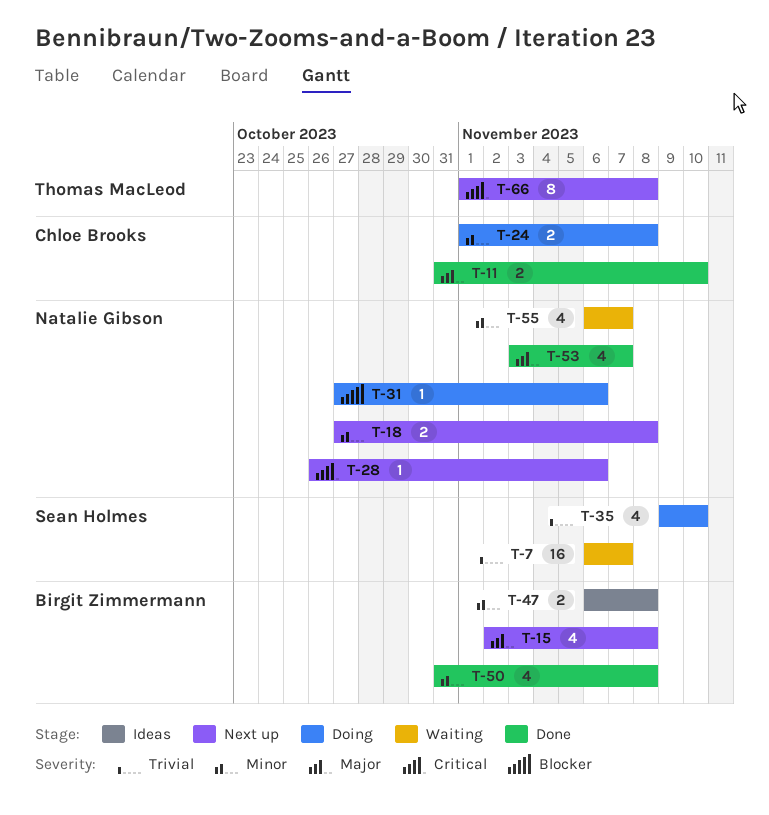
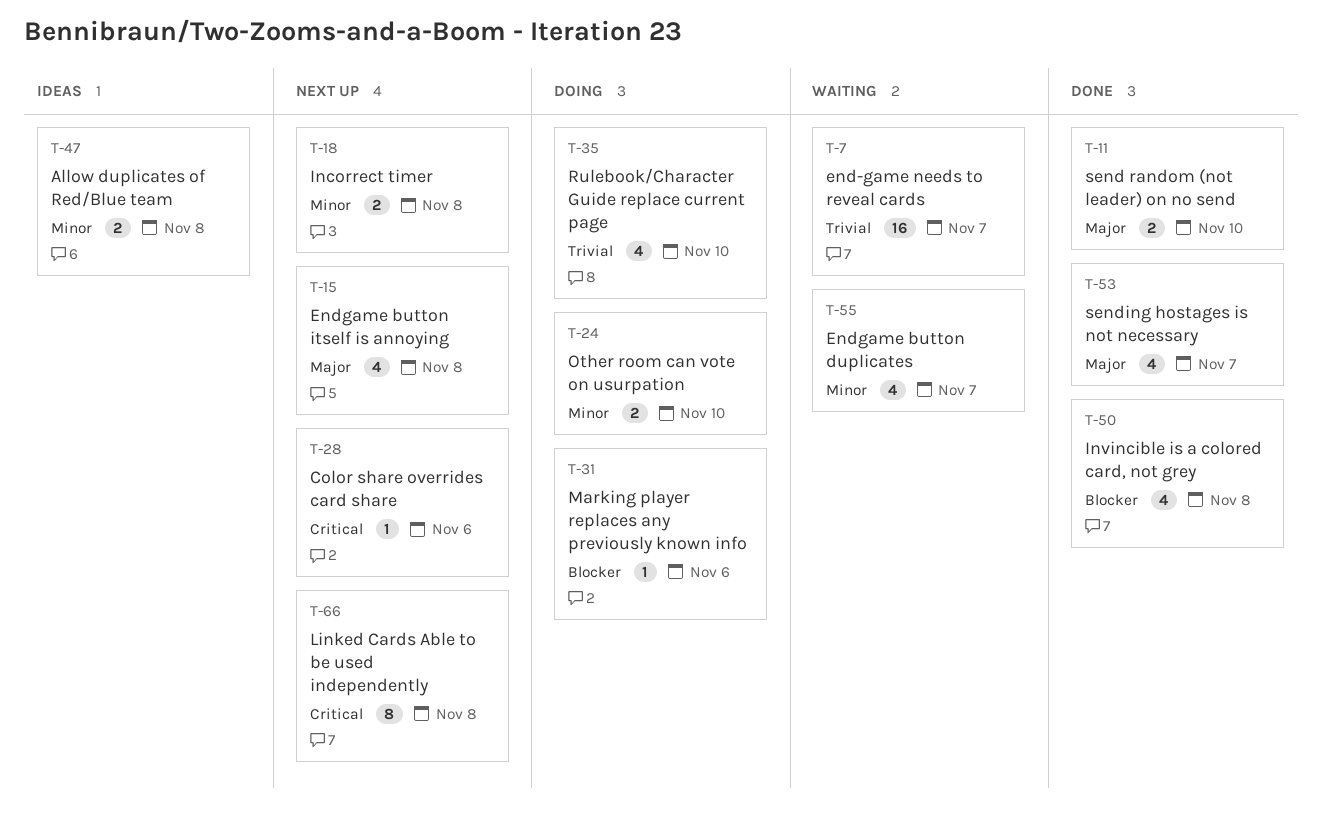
T-24, due: Nov 8 -> Nov 10
T-50, priority: Minor -> Blocker

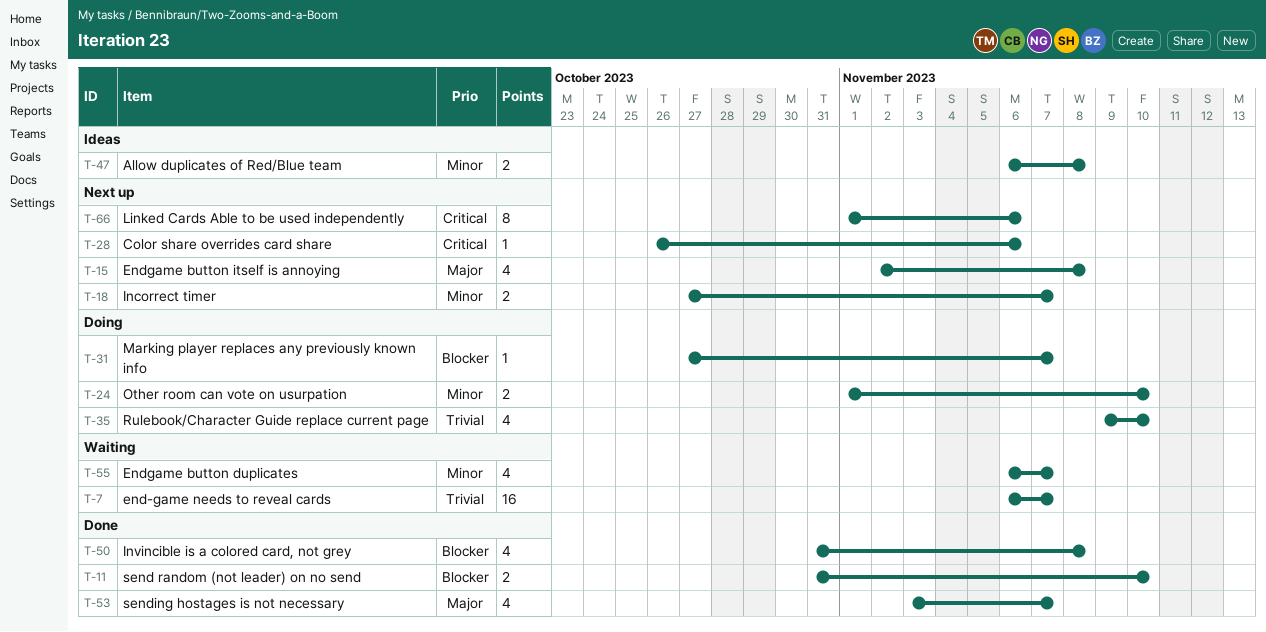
T-11, priority: Major -> Blocker
T-18, due: Nov 8 -> Nov 7
T-31, due: Nov 6 -> Nov 7
T-66, due: Nov 8 -> Nov 6

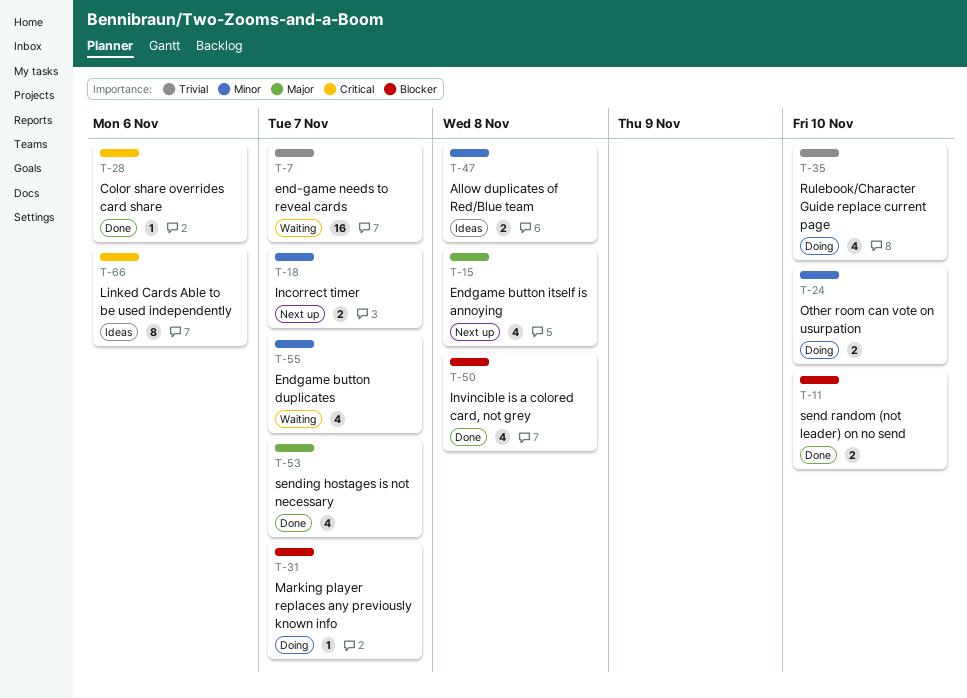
T-28, status: Next up -> Done
T-66, status: Next up -> Ideas

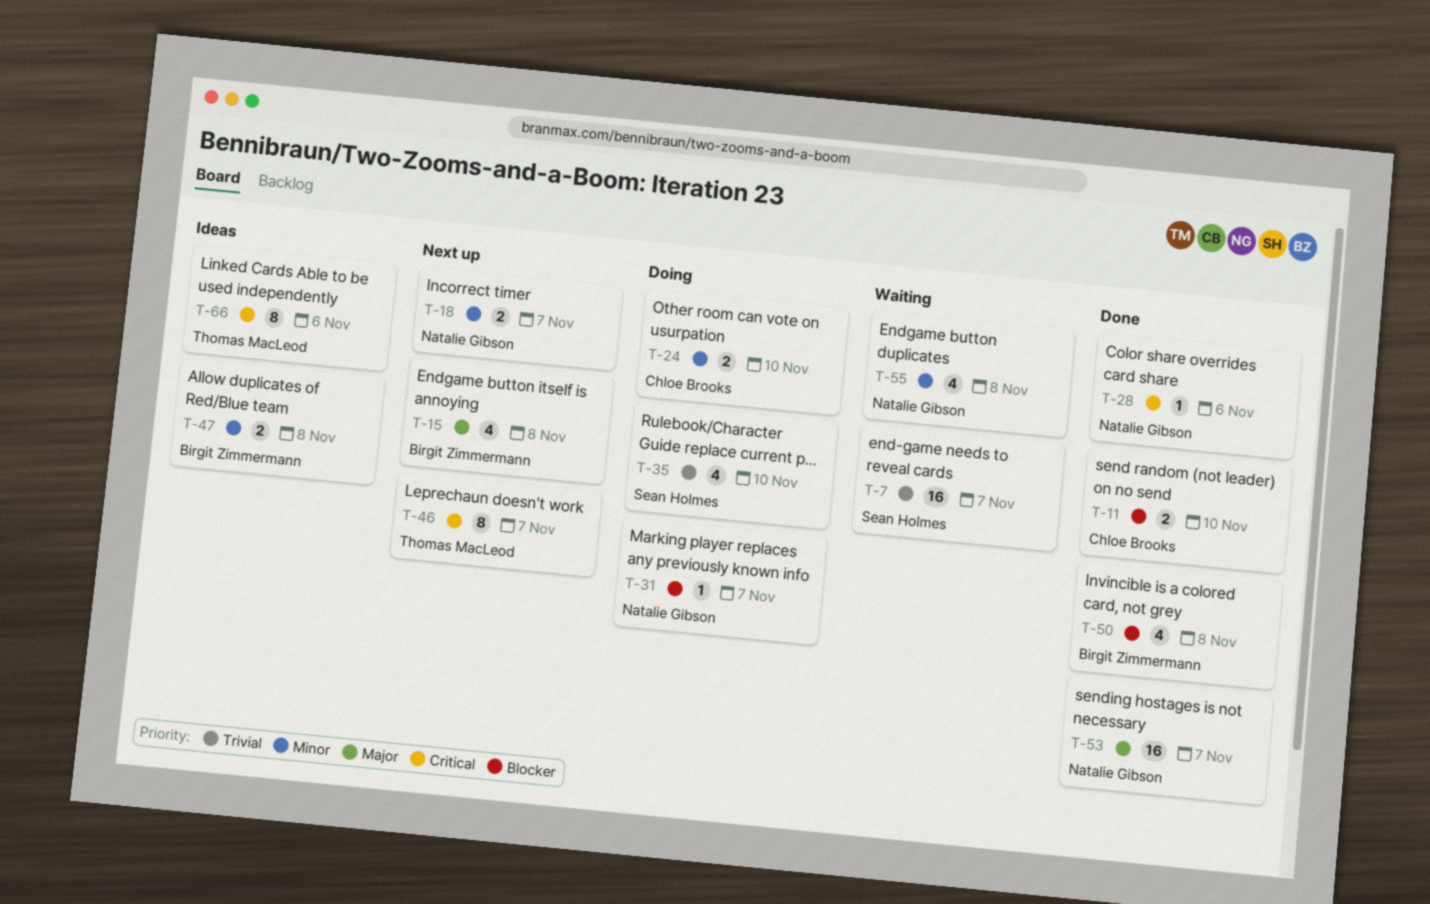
T-46: none -> present
T-53, estimate: 4 -> 16
T-55, due: Nov 7 -> Nov 8

